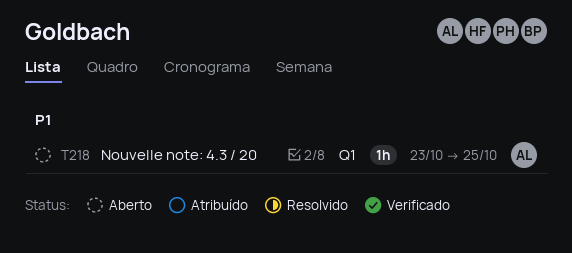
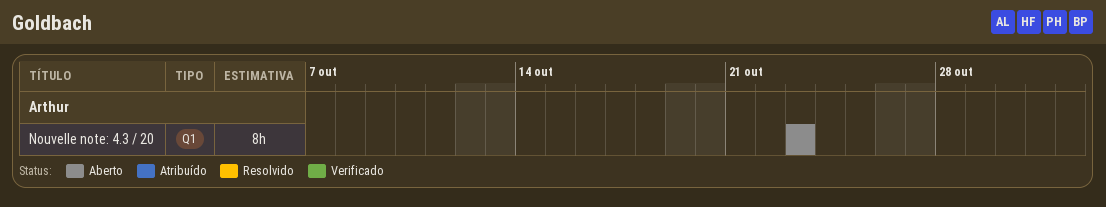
Nouvelle note: 4.3 / 20, estimate: 1h -> 8h
Nouvelle note: 4.3 / 20, due: Oct 25 -> Oct 23

